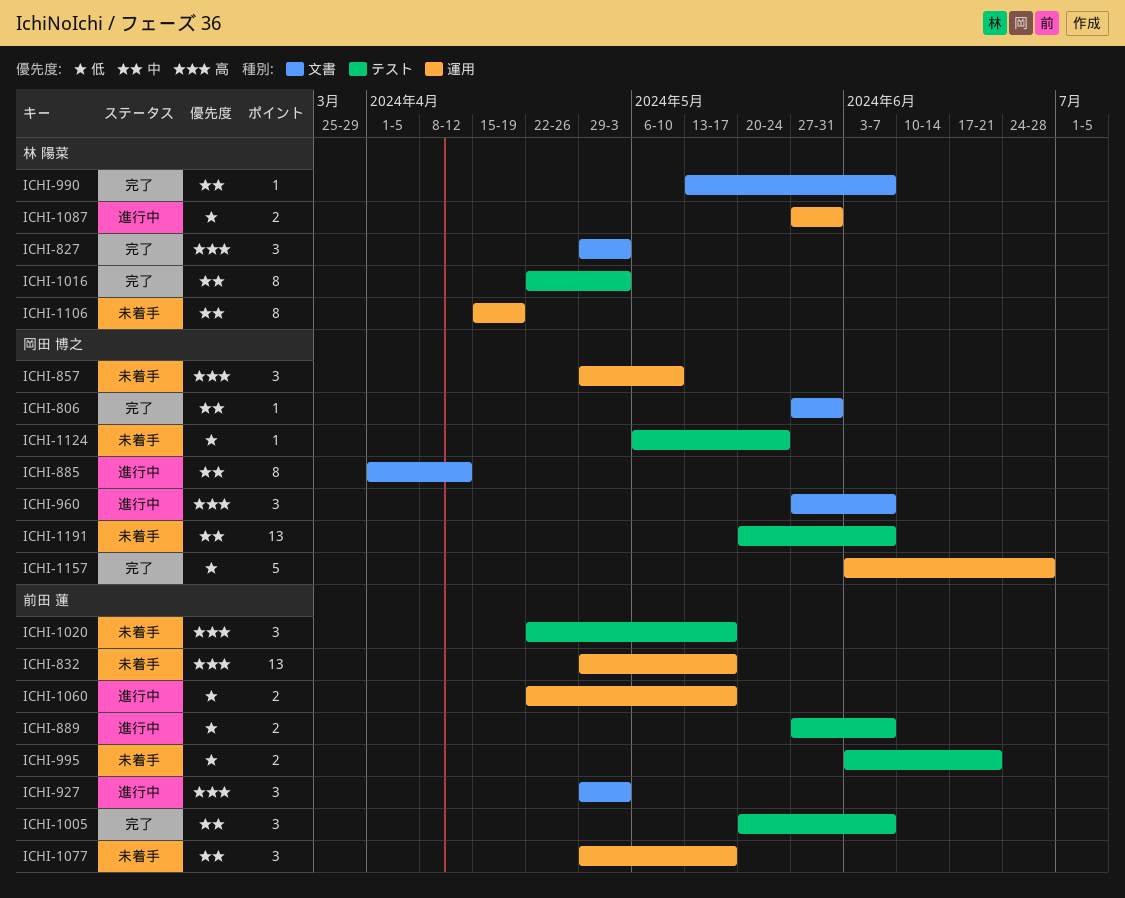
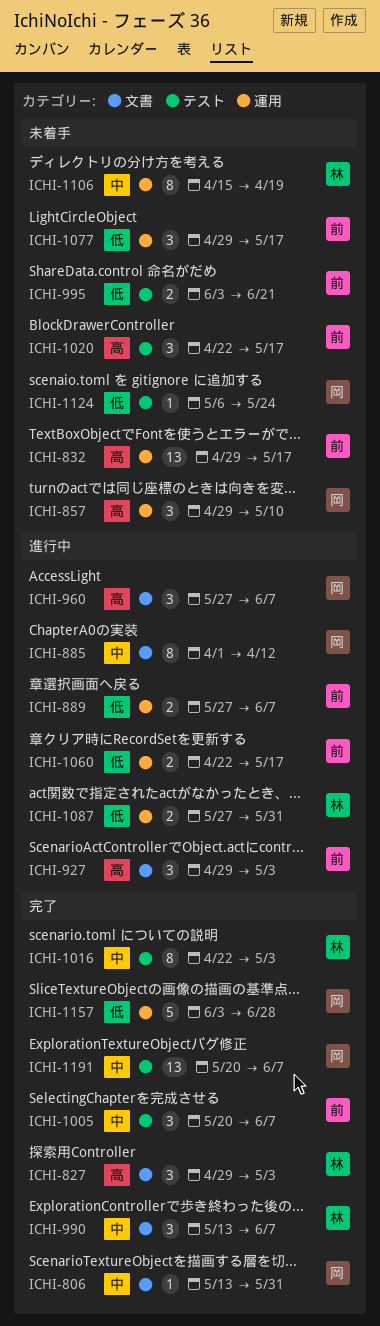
ICHI-806, start: May 27 -> May 13
ICHI-889, label: テスト -> 運用
ICHI-990, estimate: 1 -> 3
ICHI-1077, priority: 中 -> 低
ICHI-1191, status: 未着手 -> 完了

